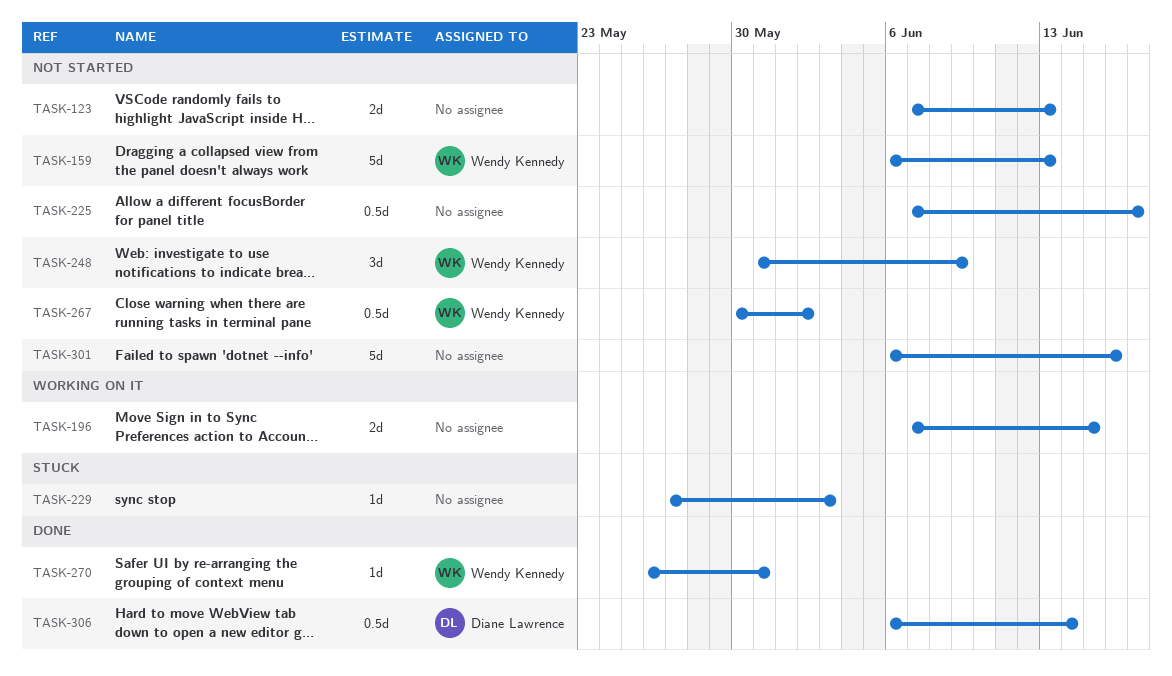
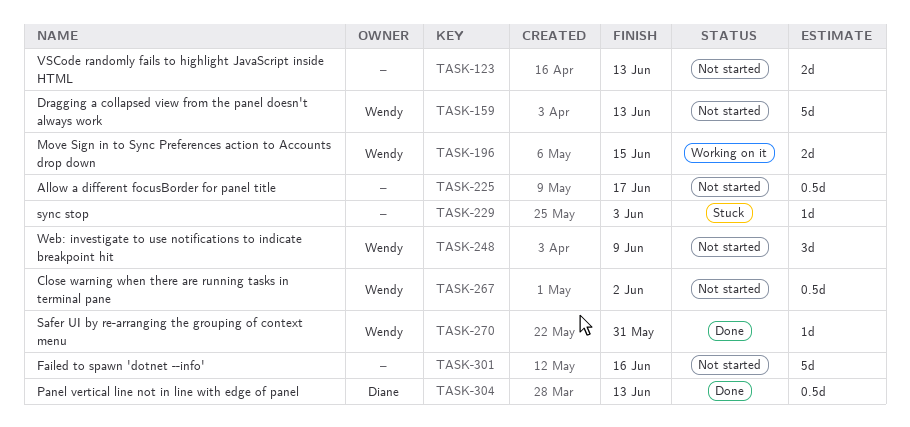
TASK-196, owner: none -> Wendy Kennedy
TASK-304: none -> present
TASK-306: present -> none

